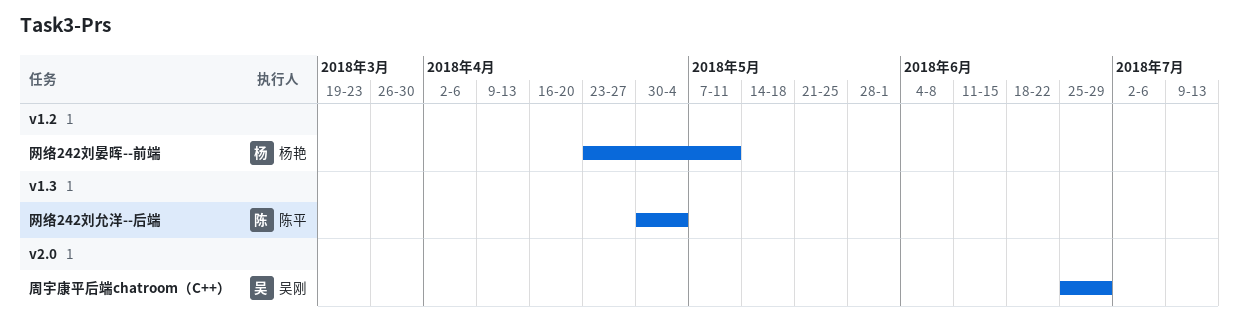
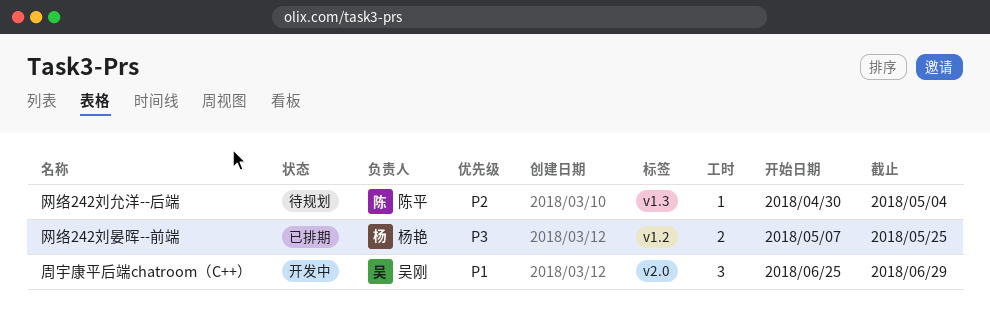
网络242刘晏晖--前端, start: Apr 23 -> May 7
网络242刘晏晖--前端, due: May 11 -> May 25

